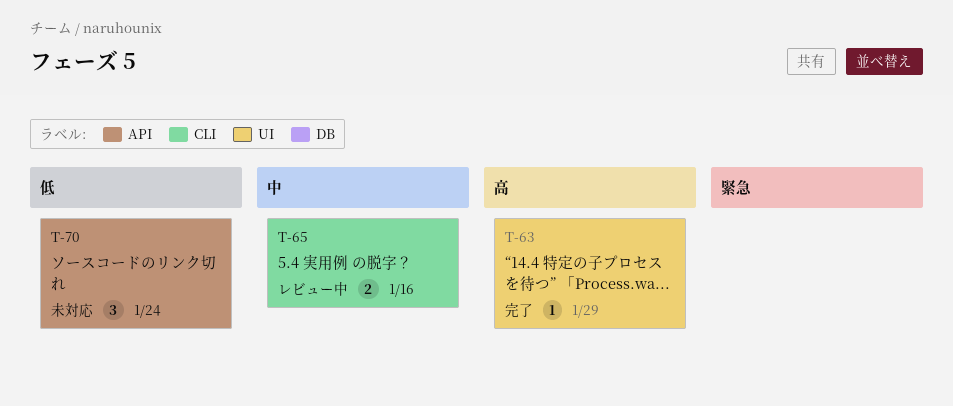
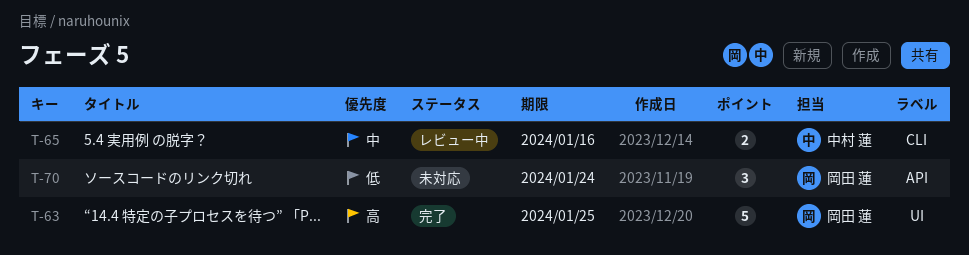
T-63, estimate: 1 -> 5
T-63, due: Jan 29 -> Jan 25

